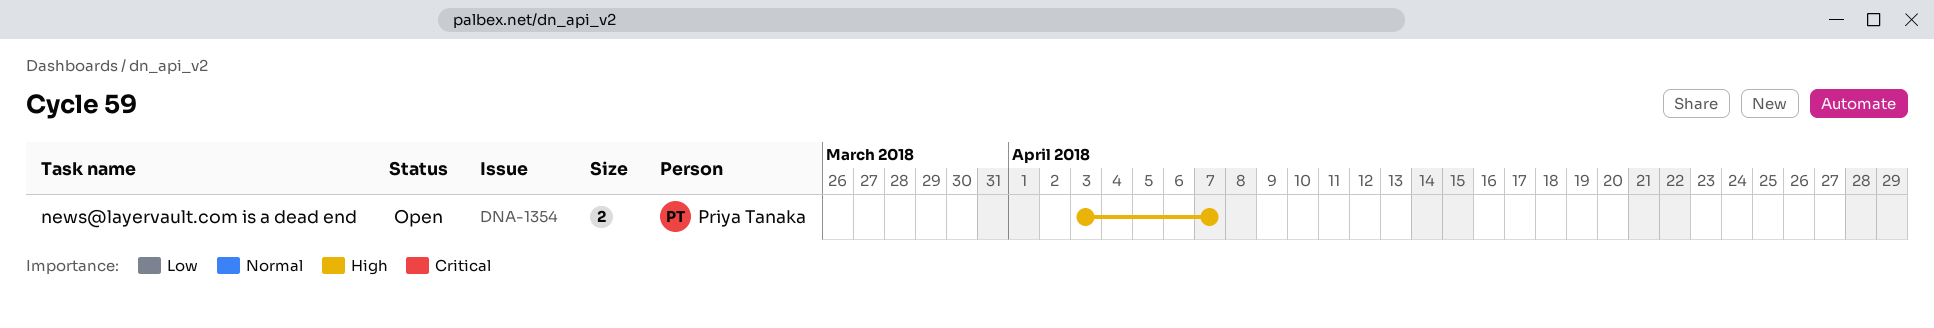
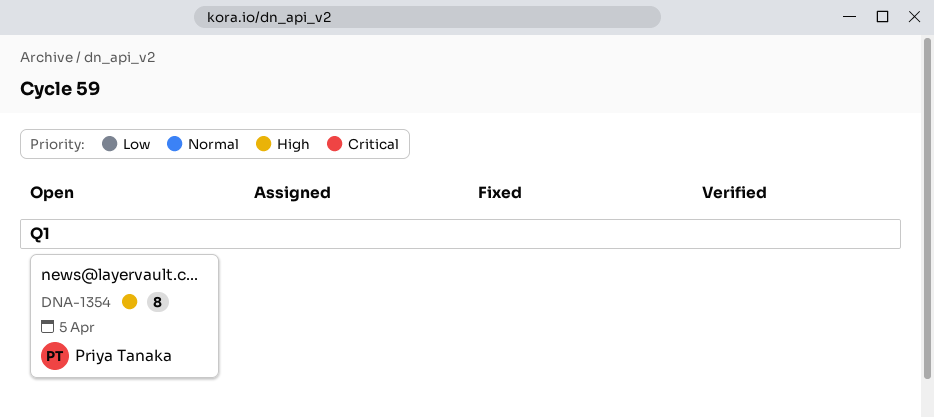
DNA-1354, estimate: 2 -> 8
DNA-1354, due: Apr 7 -> Apr 5

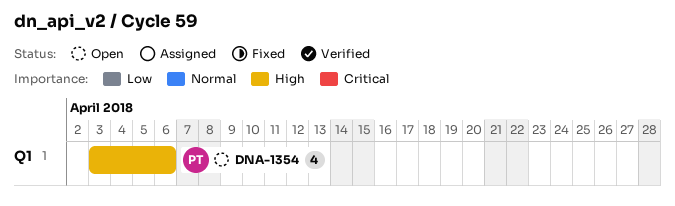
DNA-1354, estimate: 8 -> 4
DNA-1354, due: Apr 5 -> Apr 6

